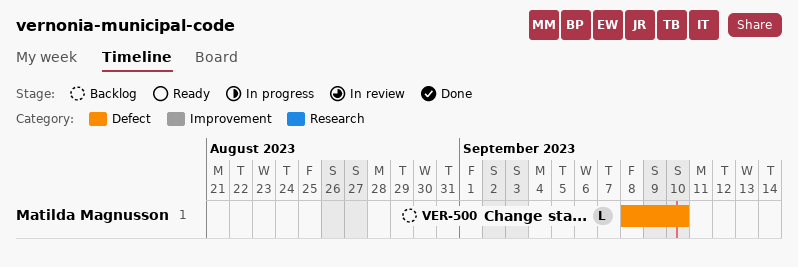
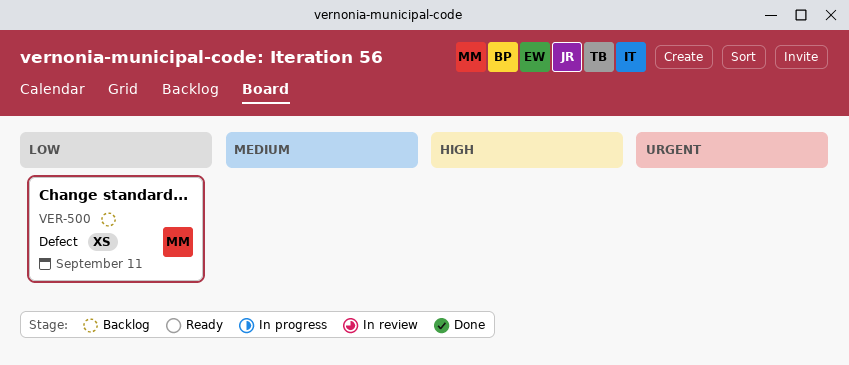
VER-500, estimate: L -> XS
VER-500, due: Sep 10 -> Sep 11

